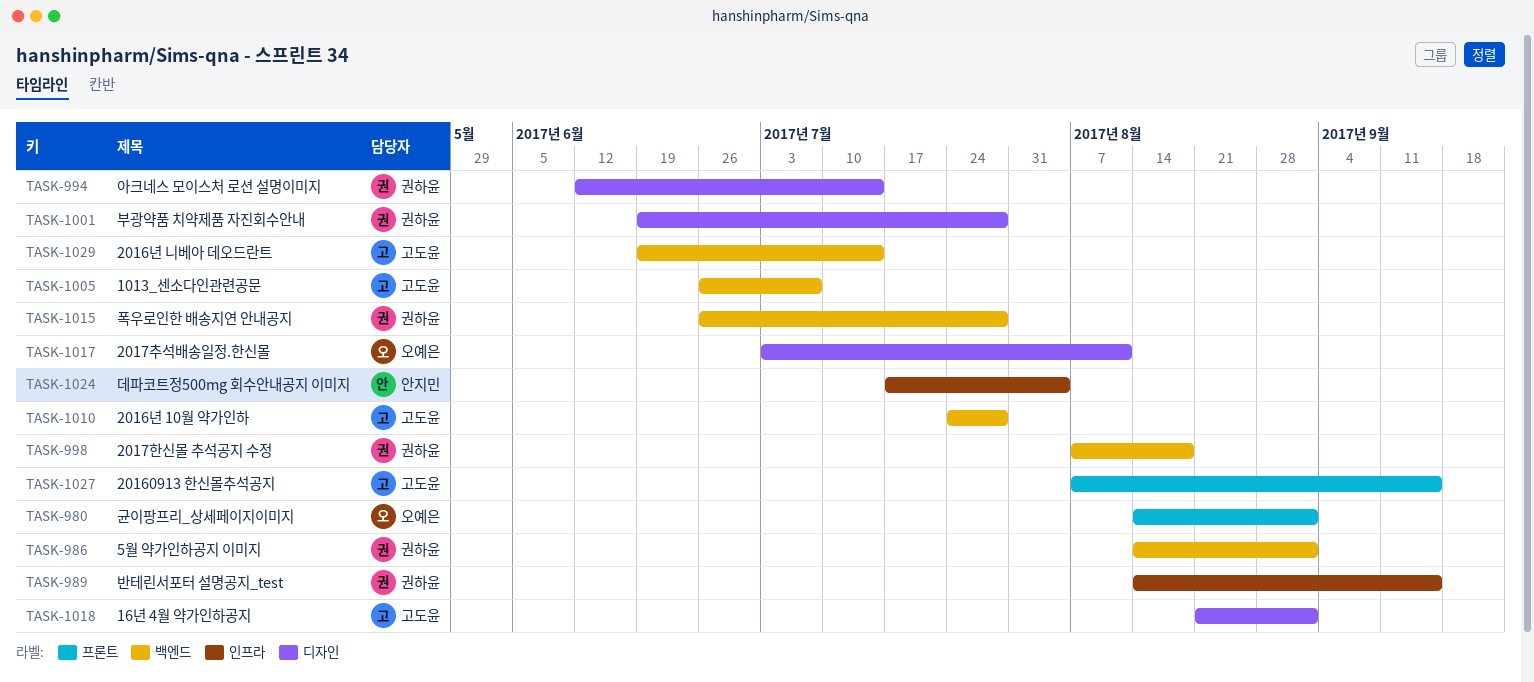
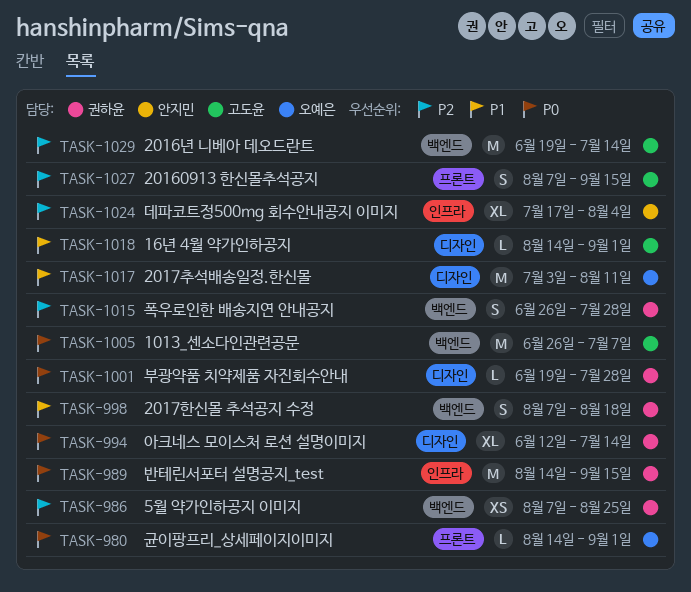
TASK-986, start: Aug 14 -> Aug 7
TASK-986, due: Sep 1 -> Aug 25
TASK-1010: present -> none
TASK-1018, start: Aug 21 -> Aug 14

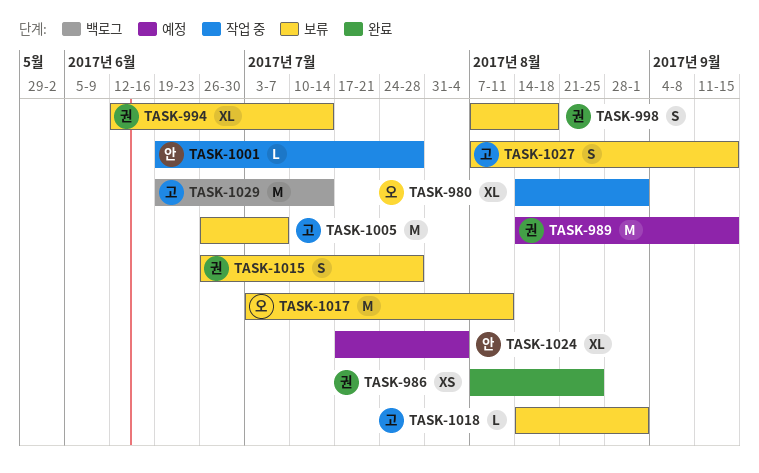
TASK-980, estimate: L -> XL
TASK-1001, owner: 권하윤 -> 안지민

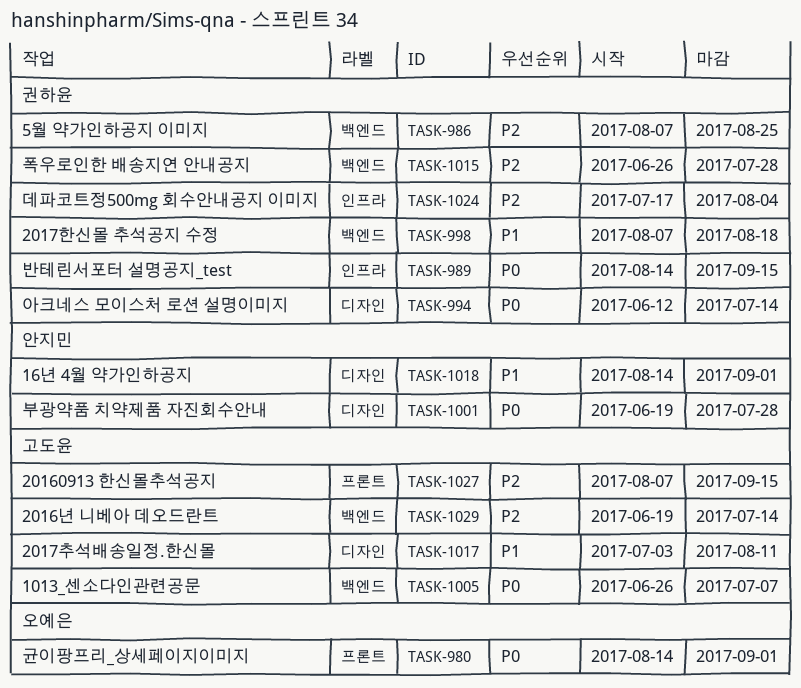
TASK-1017, owner: 오예은 -> 고도윤
TASK-1018, owner: 고도윤 -> 안지민
TASK-1024, owner: 안지민 -> 권하윤

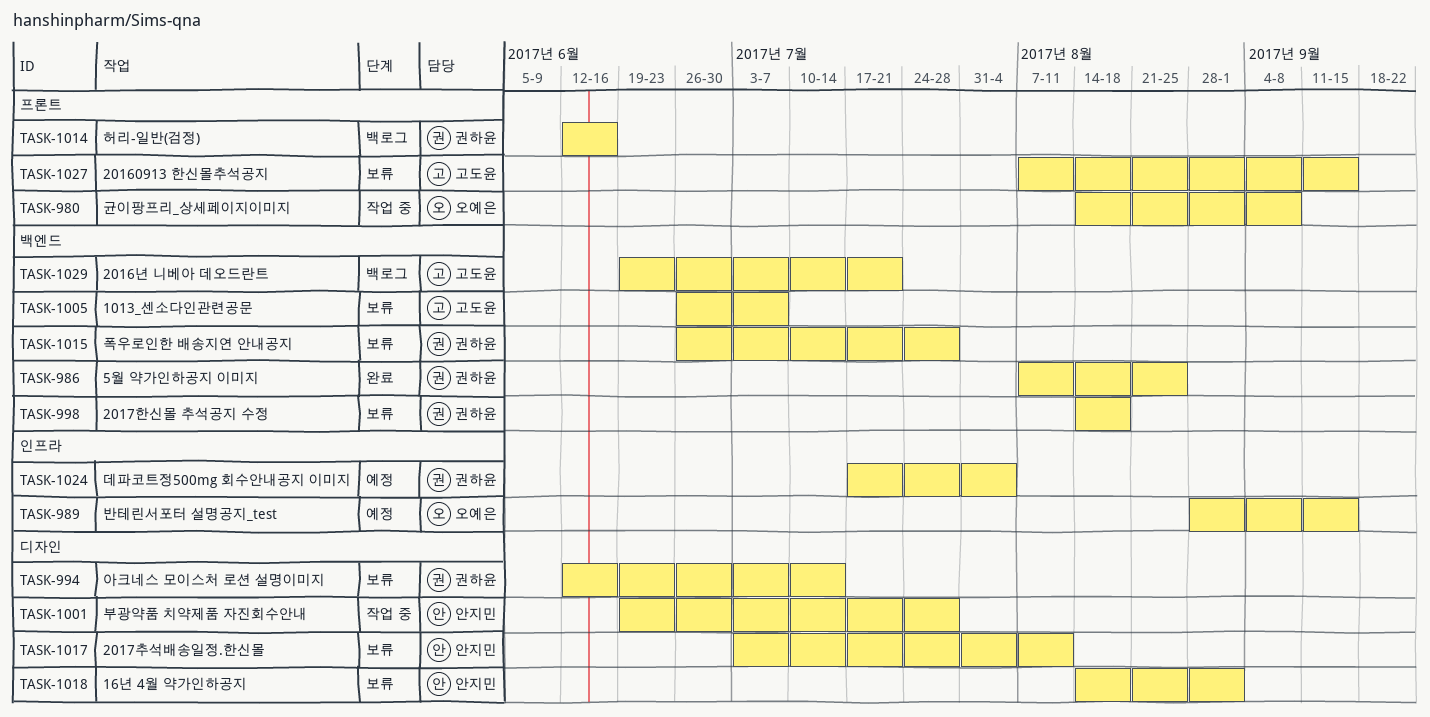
TASK-980, due: Sep 1 -> Sep 8
TASK-989, owner: 권하윤 -> 오예은
TASK-989, start: Aug 14 -> Aug 28
TASK-998, start: Aug 7 -> Aug 14
TASK-1014: none -> present
TASK-1017, owner: 고도윤 -> 안지민
TASK-1029, due: Jul 14 -> Jul 21

